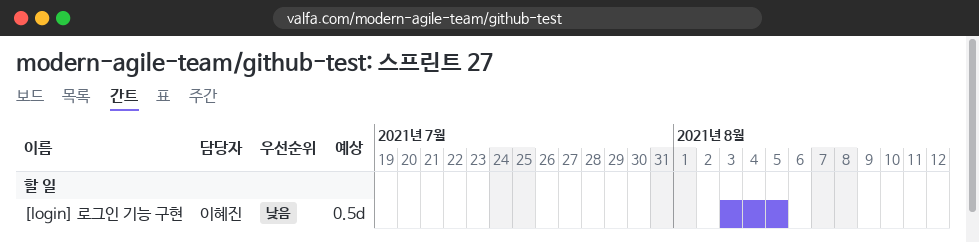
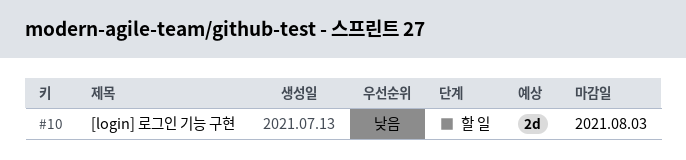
[login] 로그인 기능 구현, estimate: 0.5d -> 2d
[login] 로그인 기능 구현, due: Aug 5 -> Aug 3

